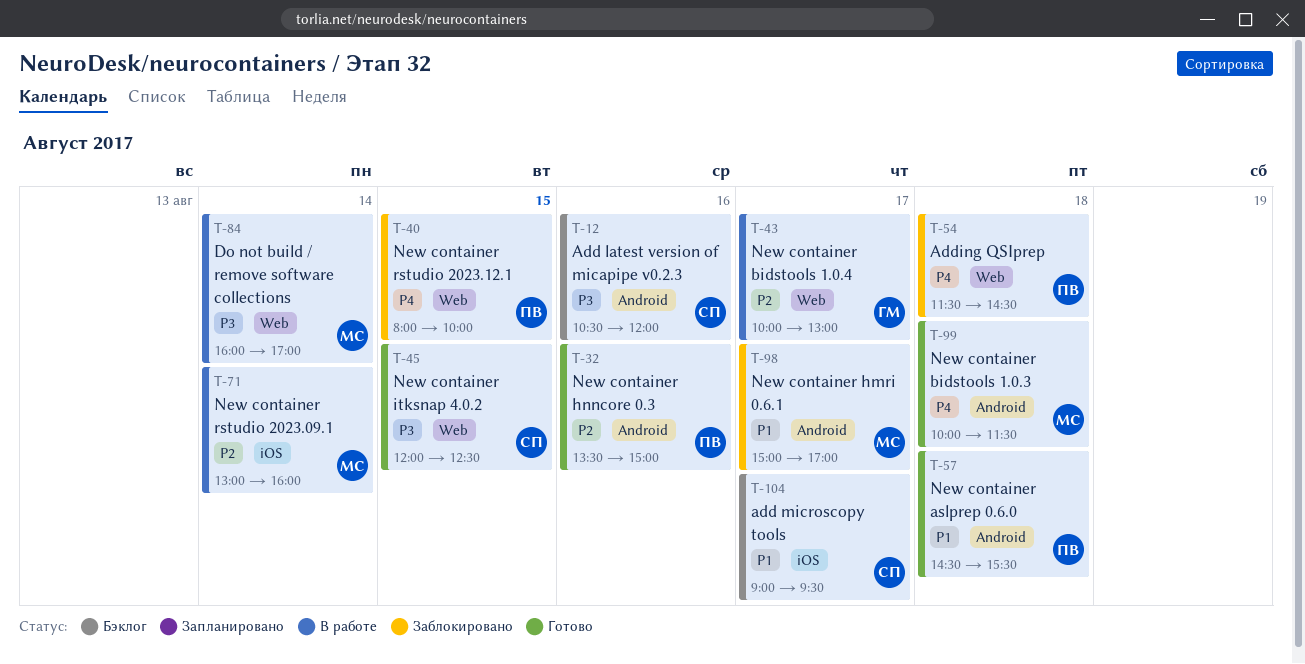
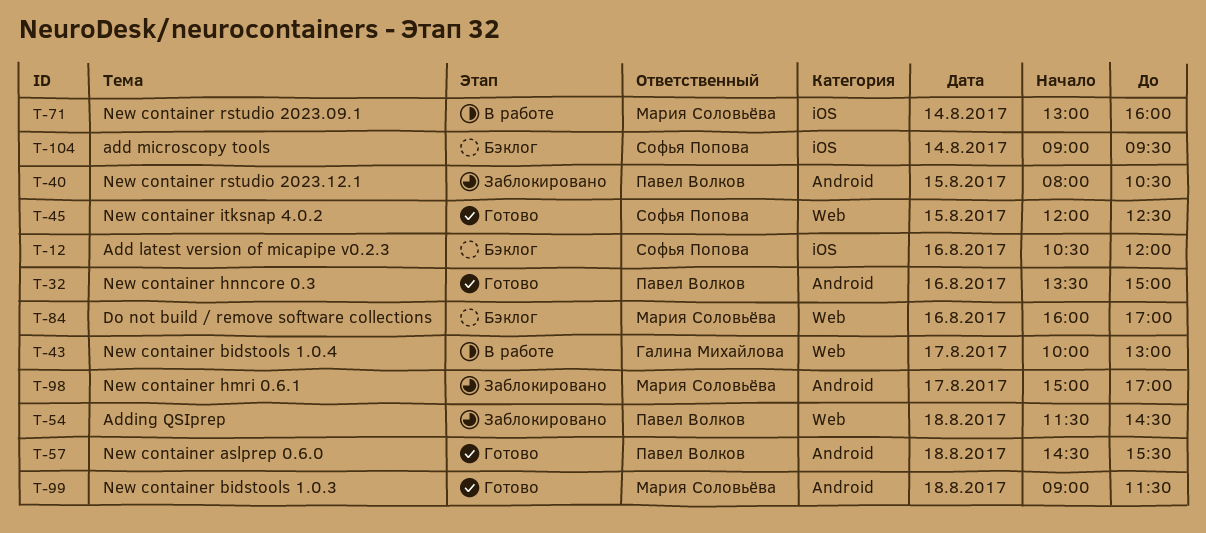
T-12, label: Android -> iOS
T-40, label: Web -> Android
T-40, ends: 10:00 -> 10:30
T-84, status: В работе -> Бэклог
T-84, day: Aug 14 -> Aug 16
T-99, begins: 10:00 -> 09:00
T-104, day: Aug 17 -> Aug 14

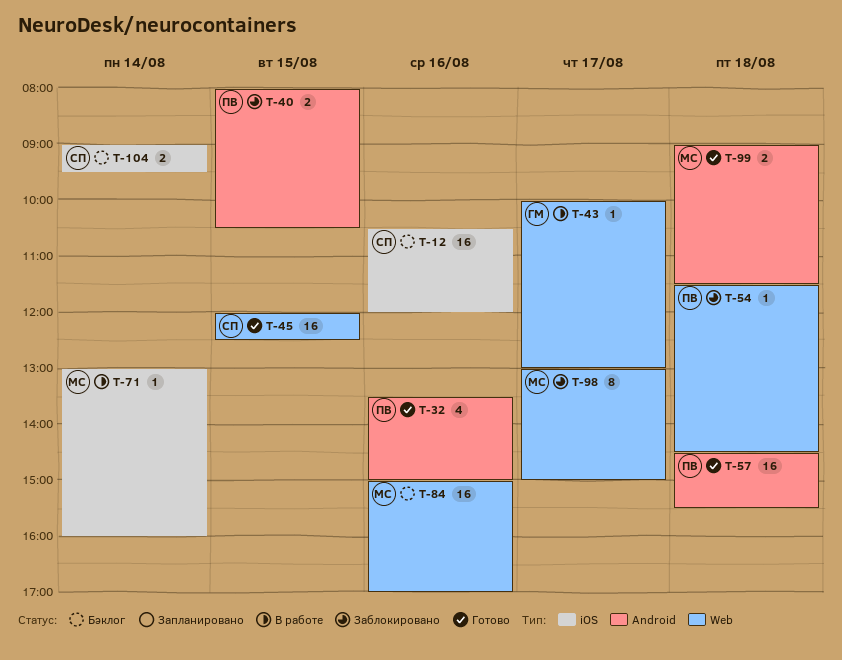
T-84, begins: 16:00 -> 15:00
T-98, label: Android -> Web
T-98, begins: 15:00 -> 13:00
T-98, ends: 17:00 -> 15:00

